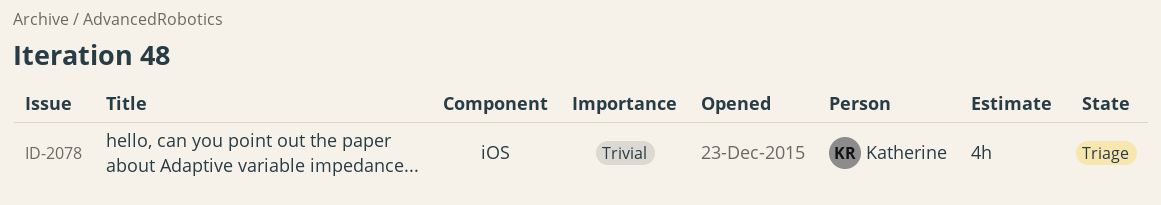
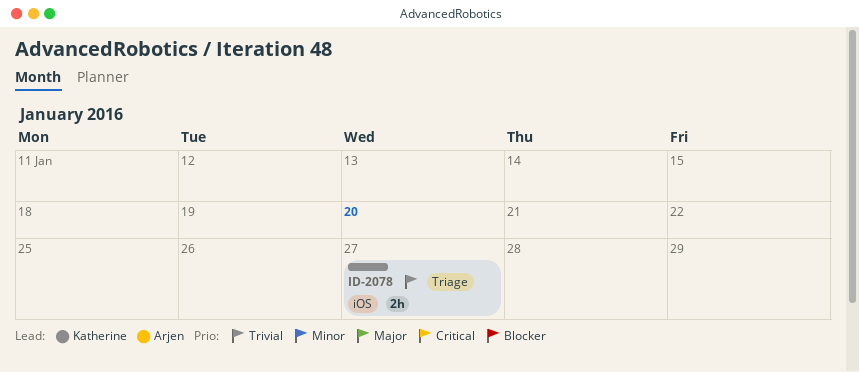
ID-2078, estimate: 4h -> 2h

